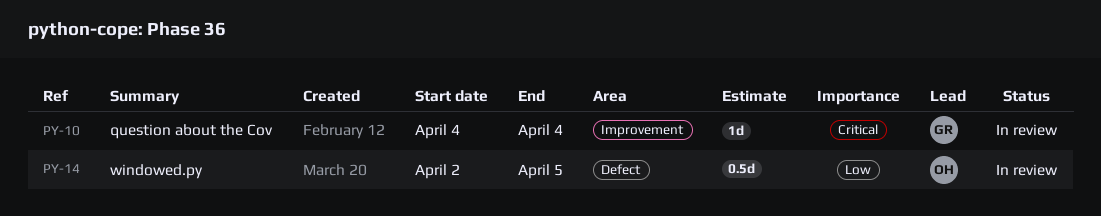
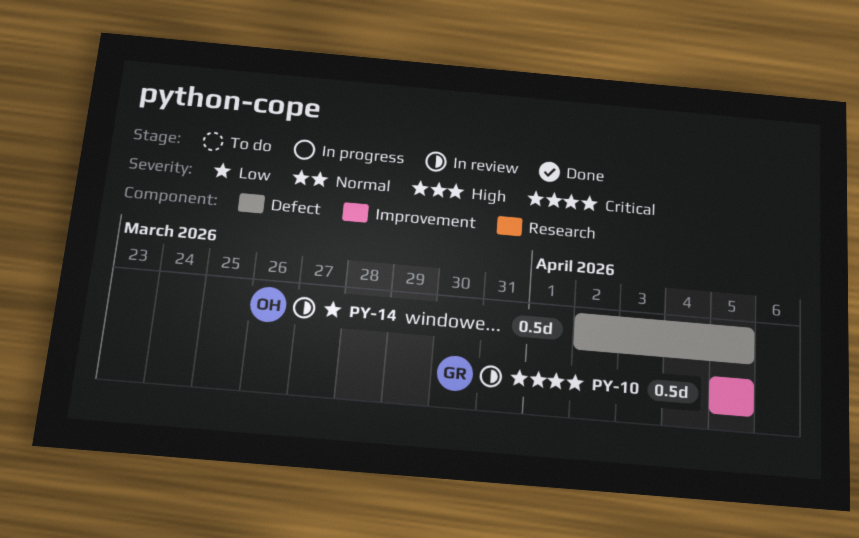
PY-10, estimate: 1d -> 0.5d
PY-10, start: Apr 4 -> Apr 5
PY-10, due: Apr 4 -> Apr 5

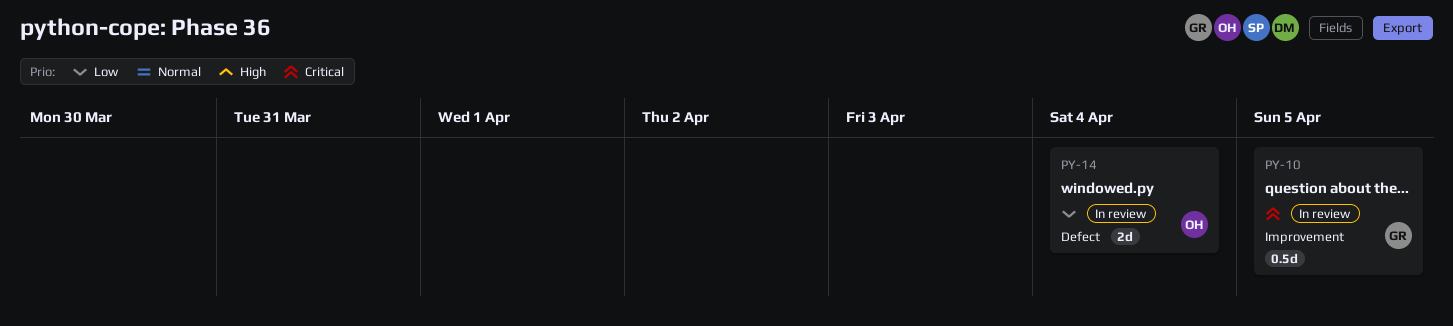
PY-14, estimate: 0.5d -> 2d
PY-14, due: Apr 5 -> Apr 4

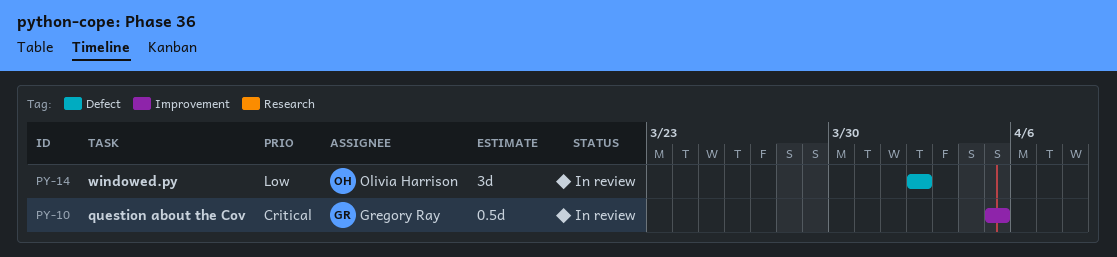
PY-14, estimate: 2d -> 3d
PY-14, due: Apr 4 -> Apr 2

